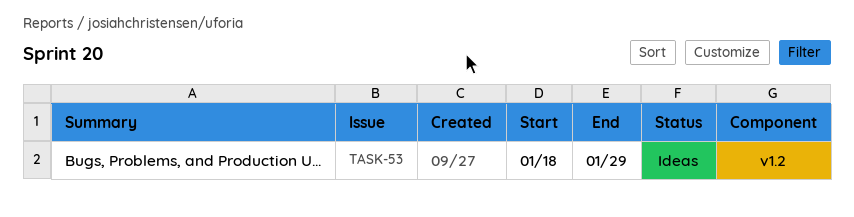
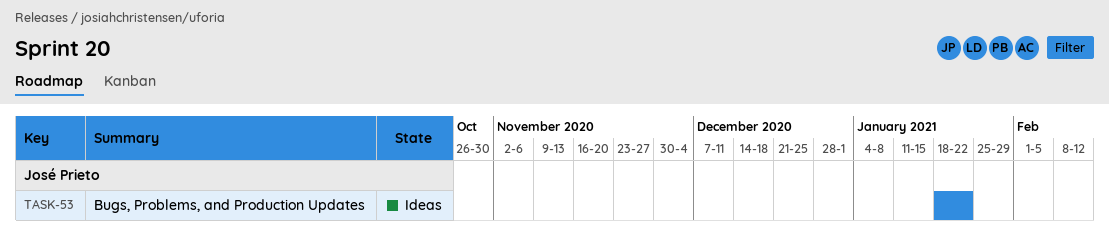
TASK-53, due: Jan 29 -> Jan 22

